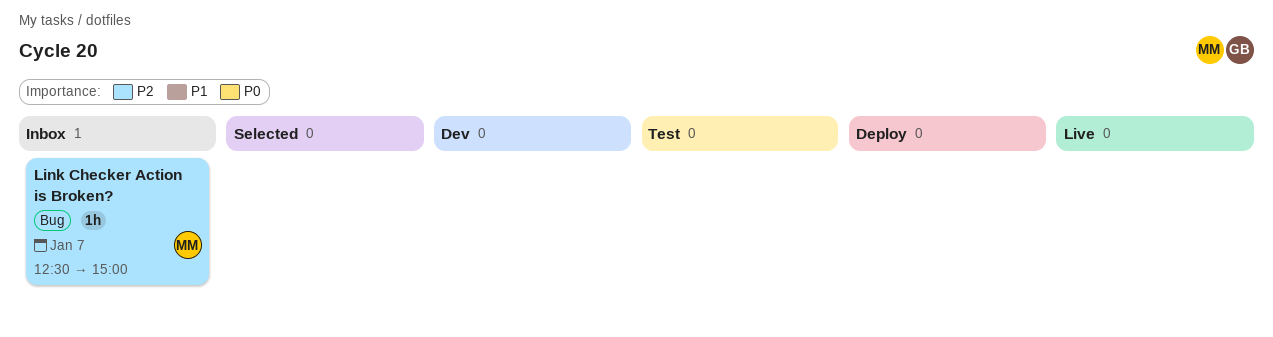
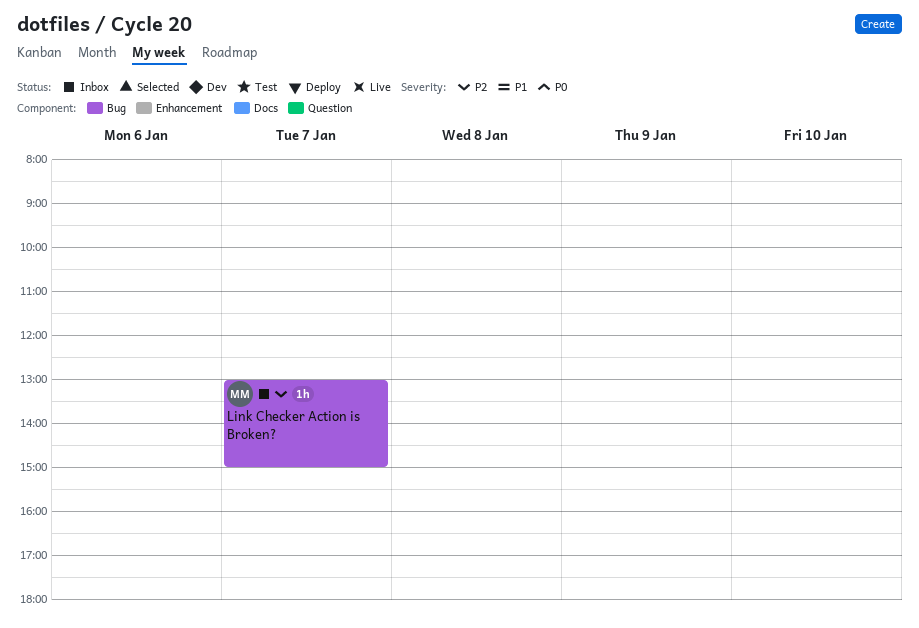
Link Checker Action is Broken?, begins: 12:30 -> 13:00

